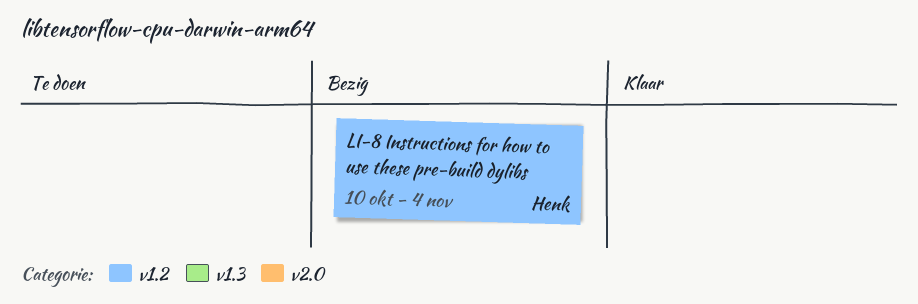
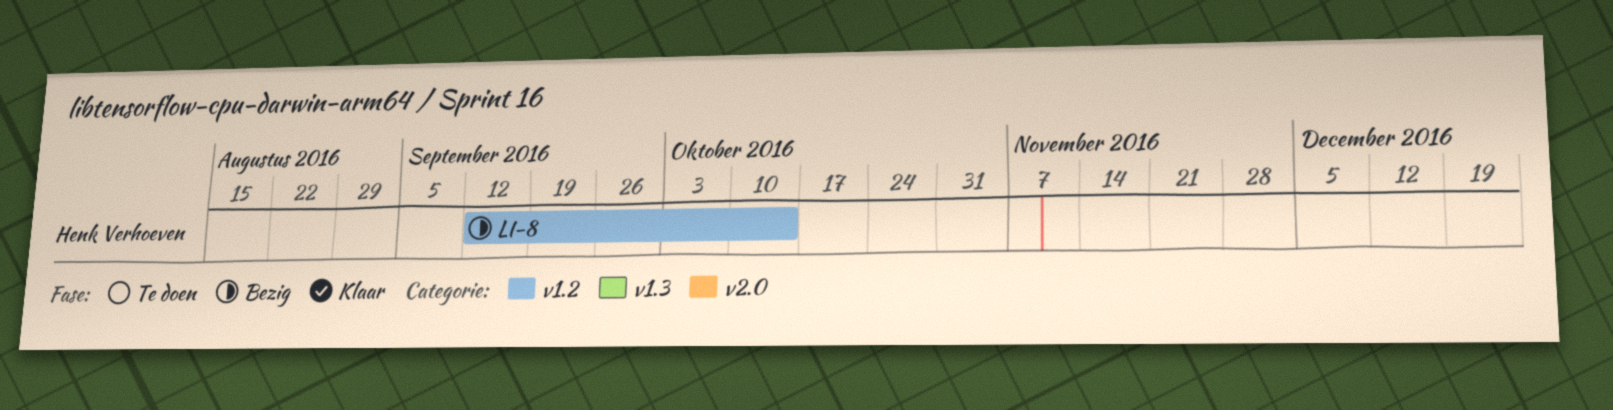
LI-8, start: Oct 10 -> Sep 12
LI-8, due: Nov 4 -> Oct 14

